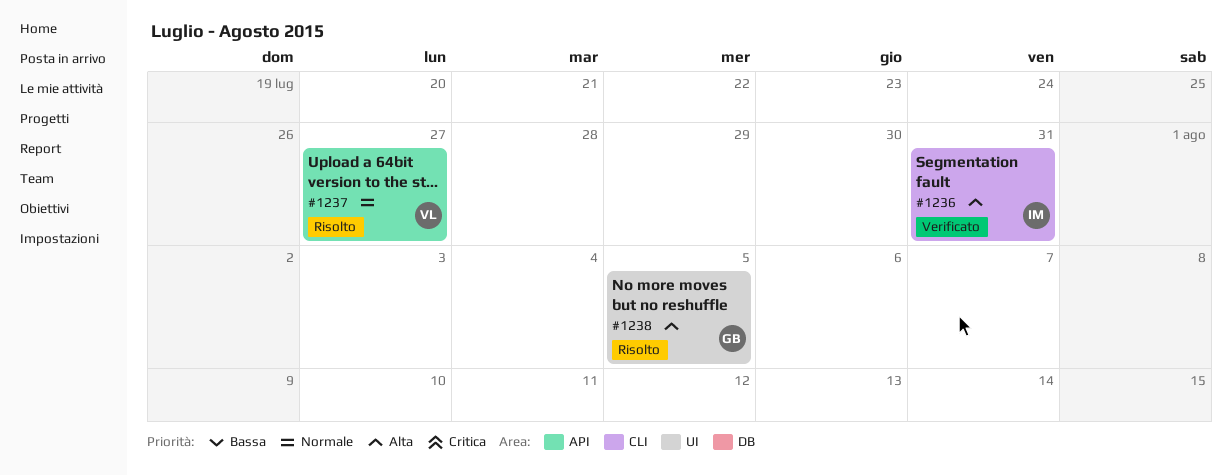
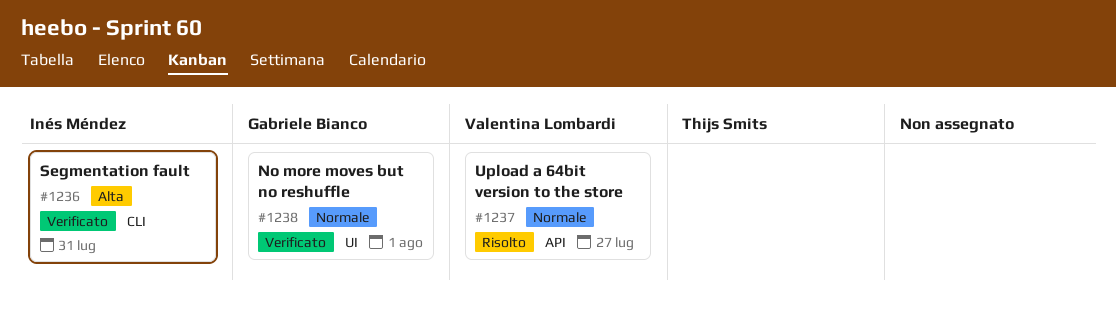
#1238, status: Risolto -> Verificato
#1238, priority: Alta -> Normale
#1238, due: Aug 5 -> Aug 1

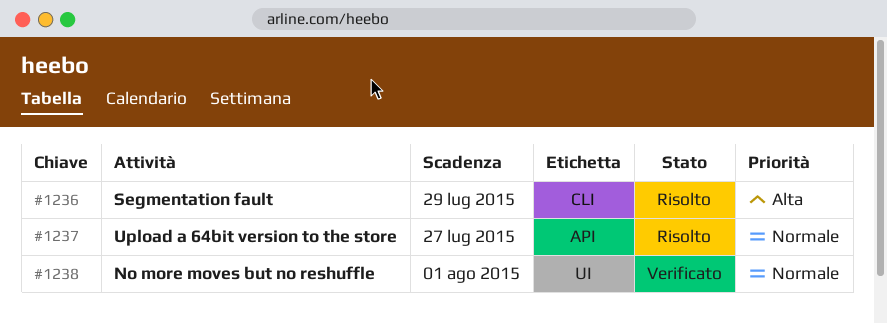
#1236, status: Verificato -> Risolto
#1236, due: Jul 31 -> Jul 29

